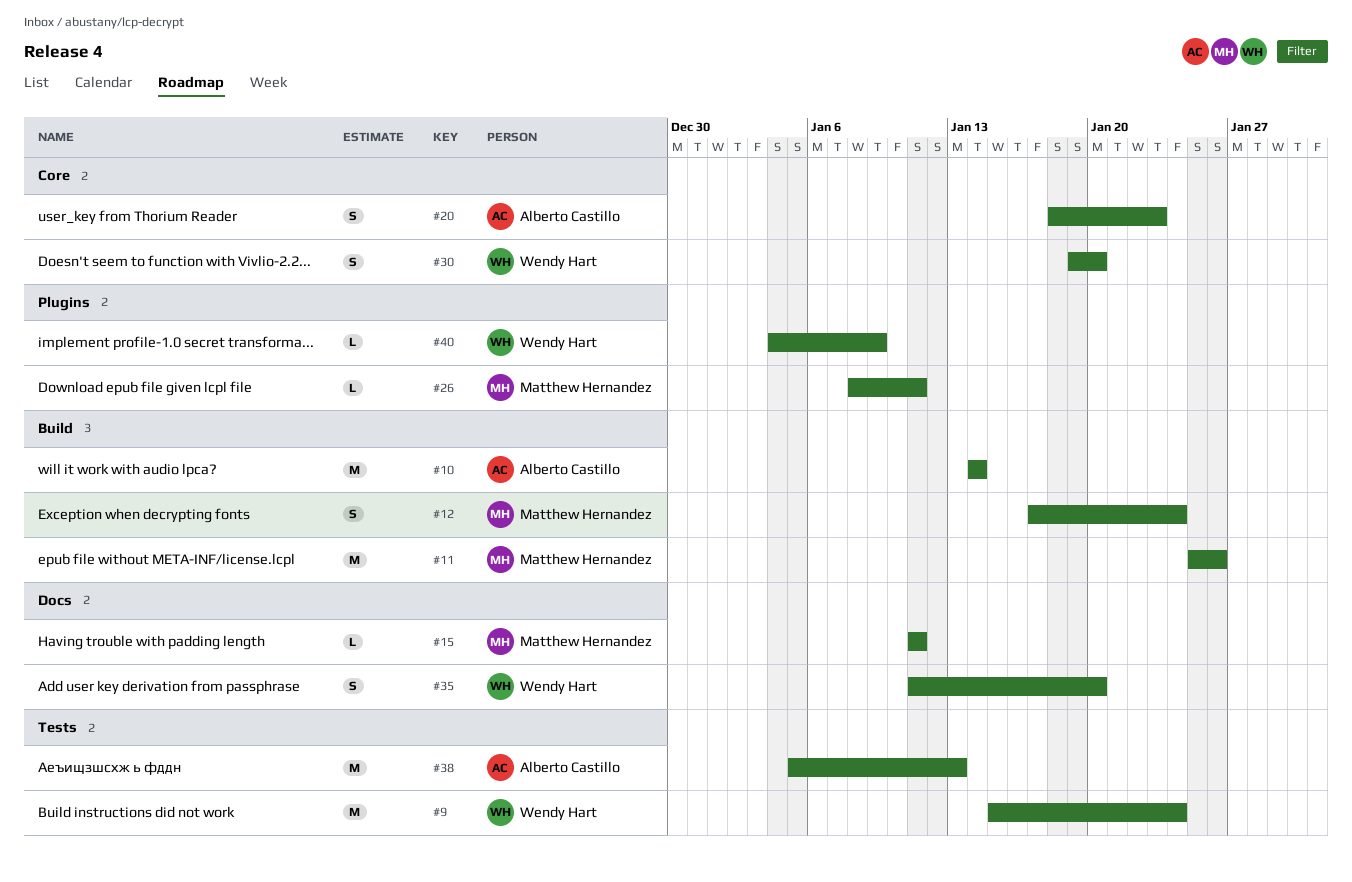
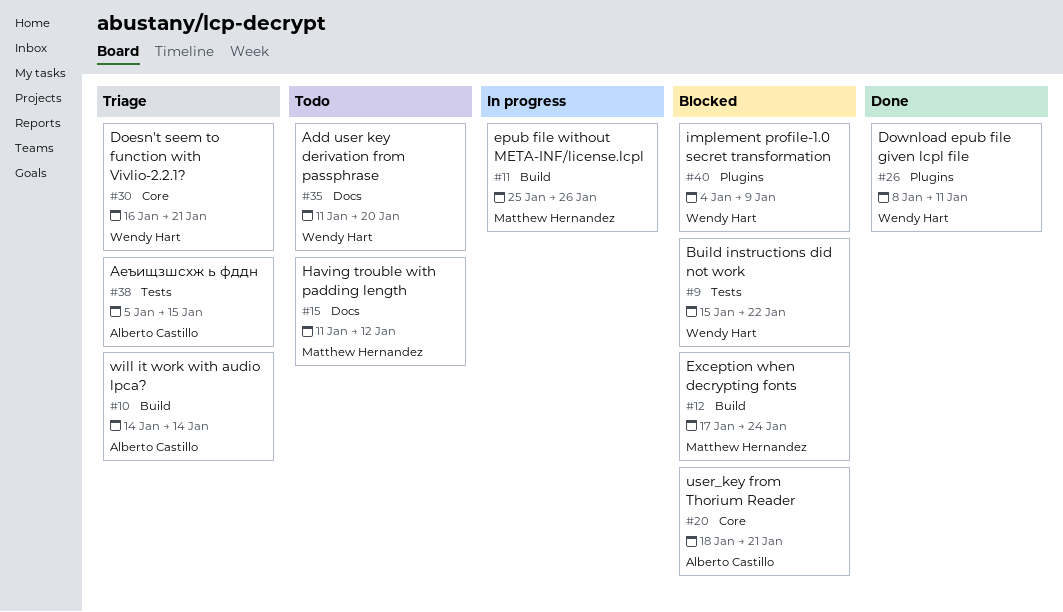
#9, due: Jan 24 -> Jan 22
#15, due: Jan 11 -> Jan 12
#20, due: Jan 23 -> Jan 21
#26, owner: Matthew Hernandez -> Wendy Hart
#30, start: Jan 19 -> Jan 16
#30, due: Jan 20 -> Jan 21
#38, due: Jan 13 -> Jan 15

